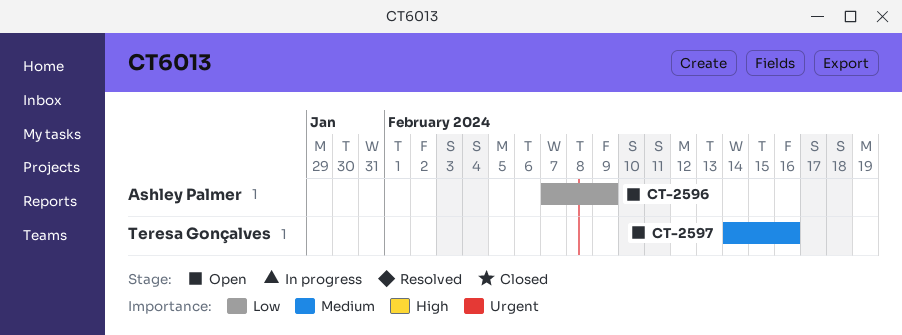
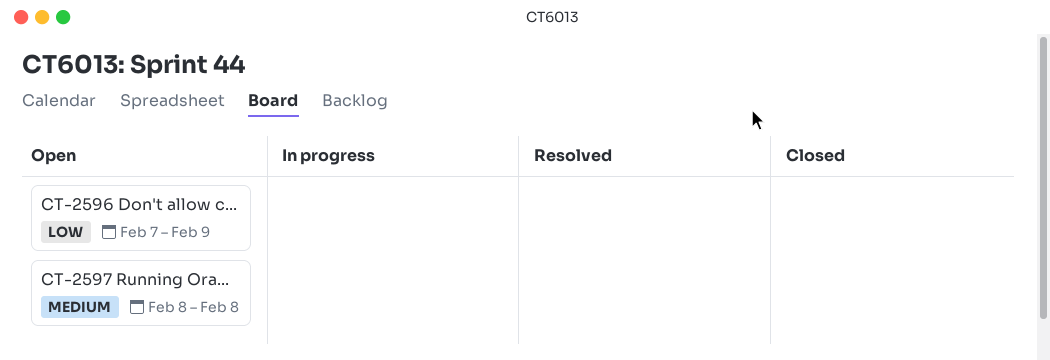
CT-2597, start: Feb 14 -> Feb 8
CT-2597, due: Feb 16 -> Feb 8

